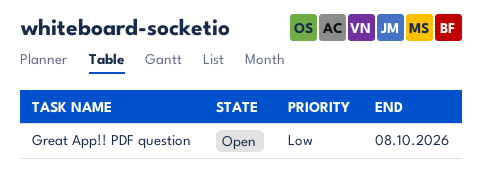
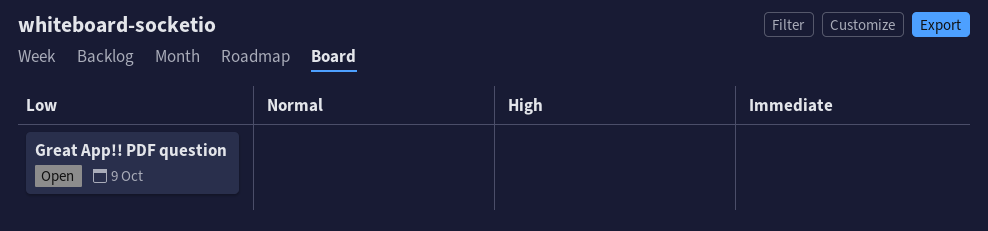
Great App!! PDF question, due: Oct 8 -> Oct 9

